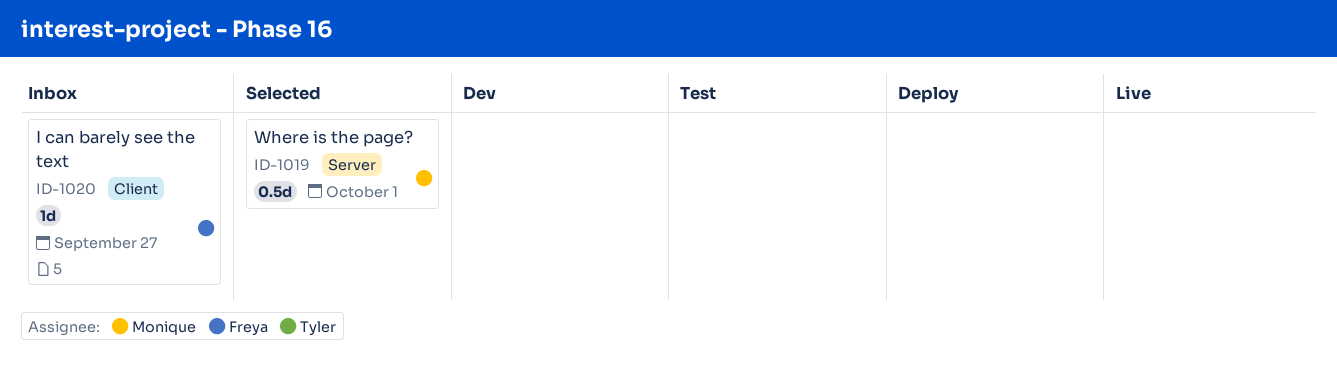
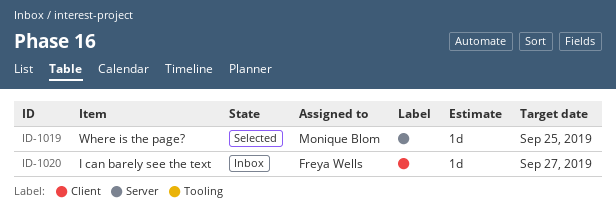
ID-1019, estimate: 0.5d -> 1d
ID-1019, due: Oct 1 -> Sep 25

